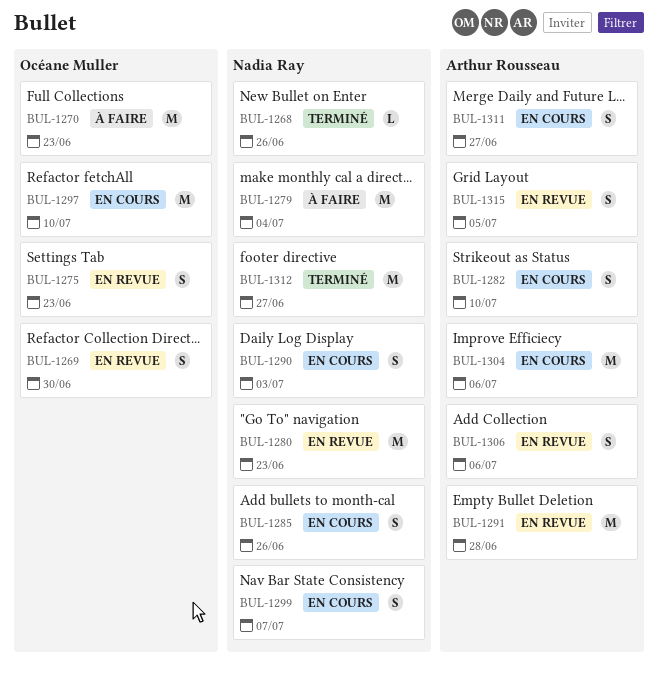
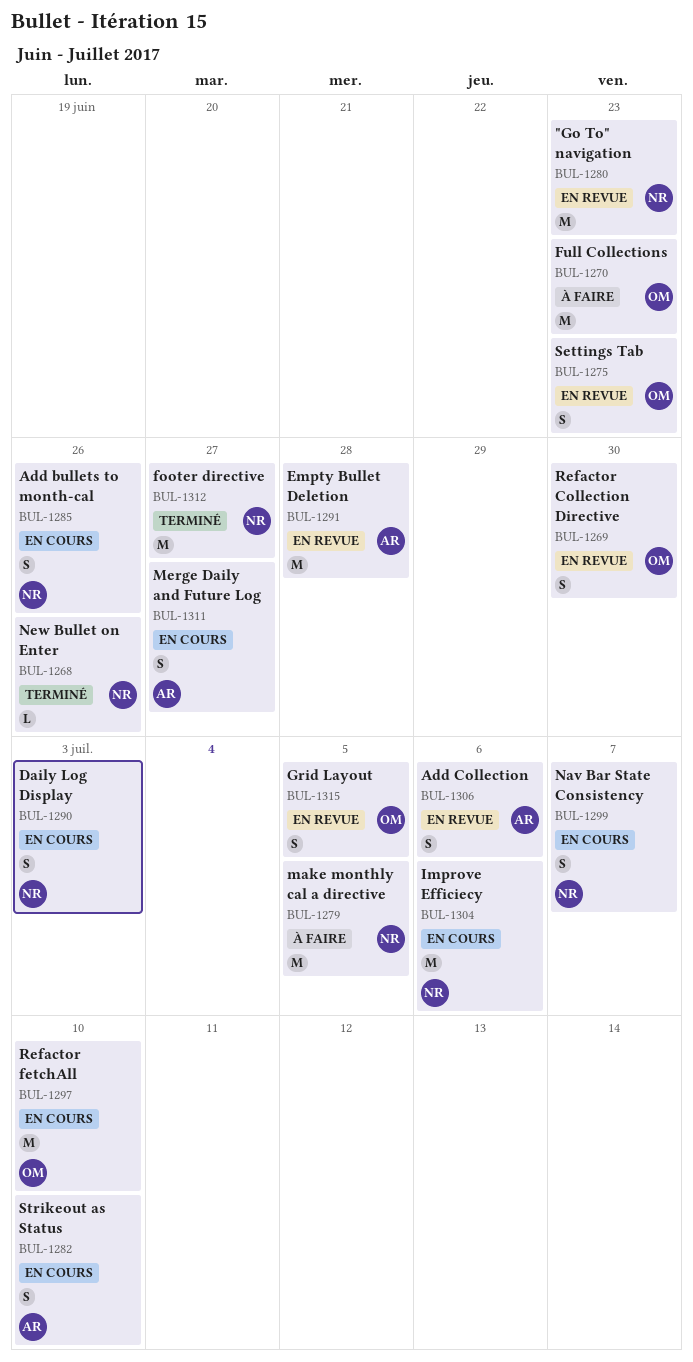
BUL-1279, due: Jul 4 -> Jul 5
BUL-1304, owner: Arthur Rousseau -> Nadia Ray
BUL-1315, owner: Arthur Rousseau -> Océane Muller

